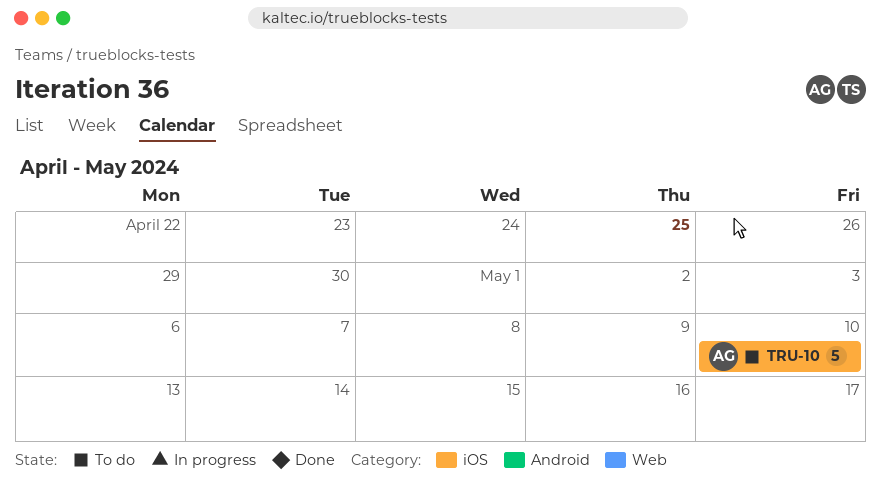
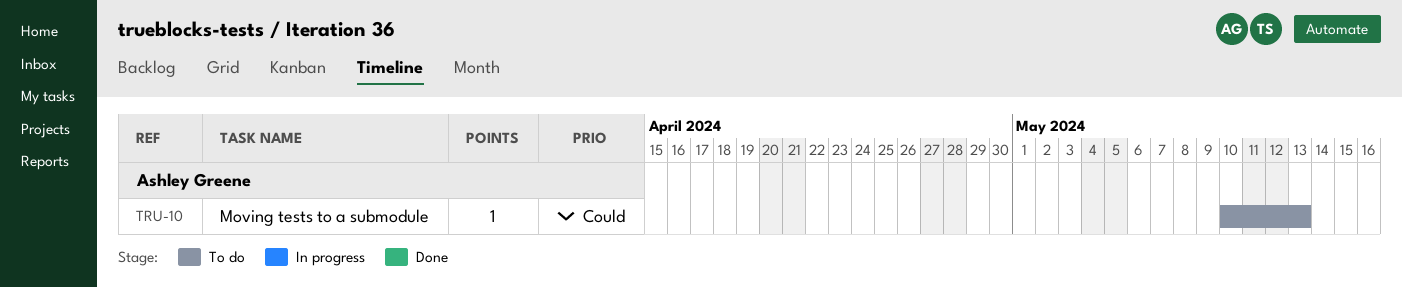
TRU-10, estimate: 5 -> 1
TRU-10, due: May 10 -> May 13

